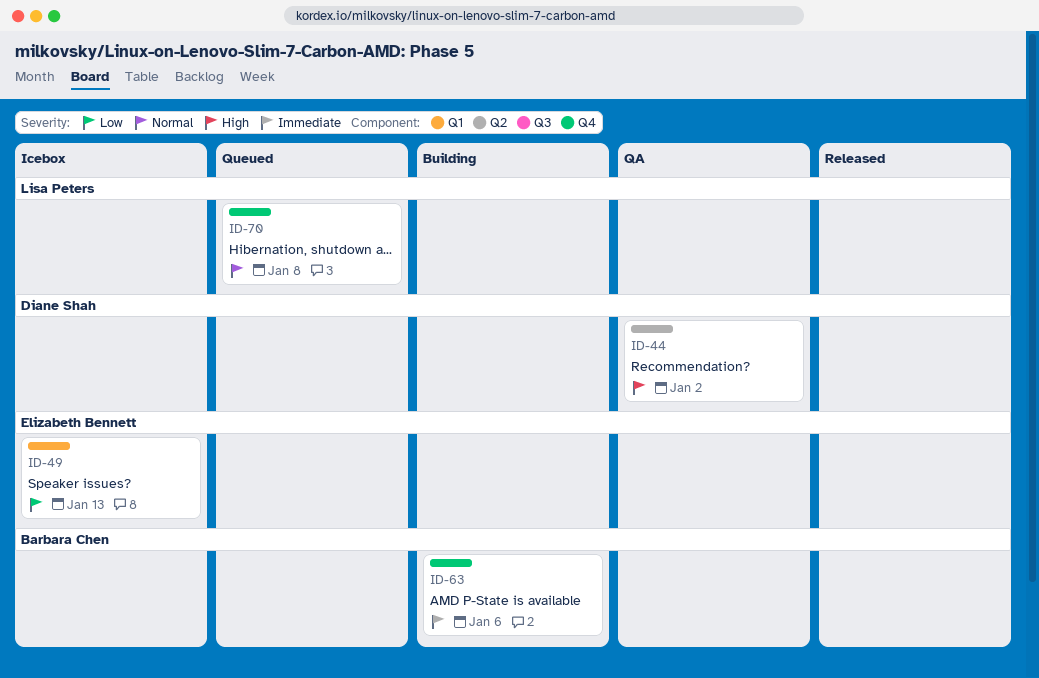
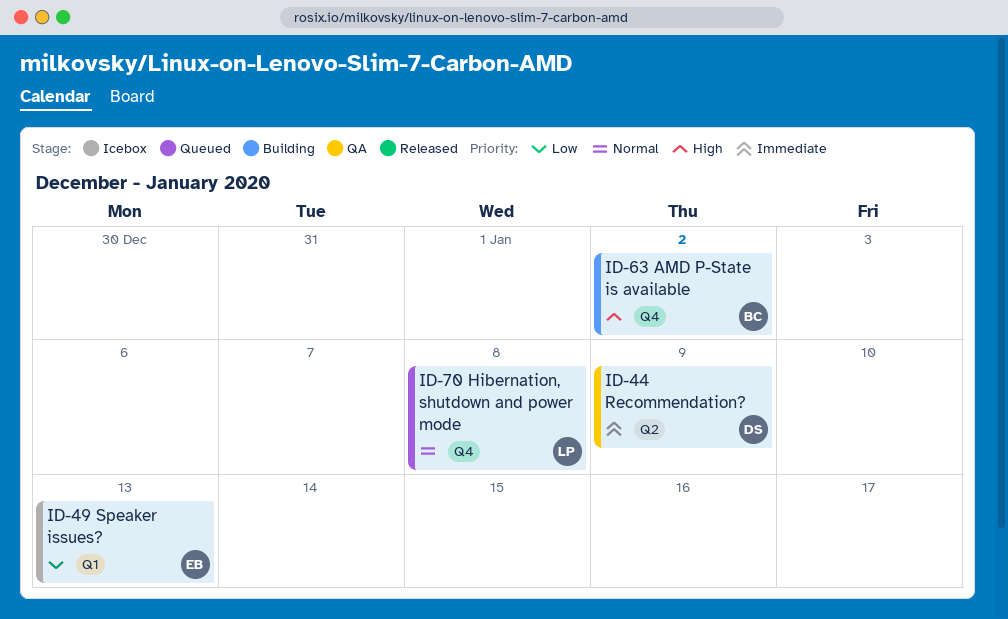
ID-44, priority: High -> Immediate
ID-44, due: Jan 2 -> Jan 9
ID-63, priority: Immediate -> High
ID-63, due: Jan 6 -> Jan 2

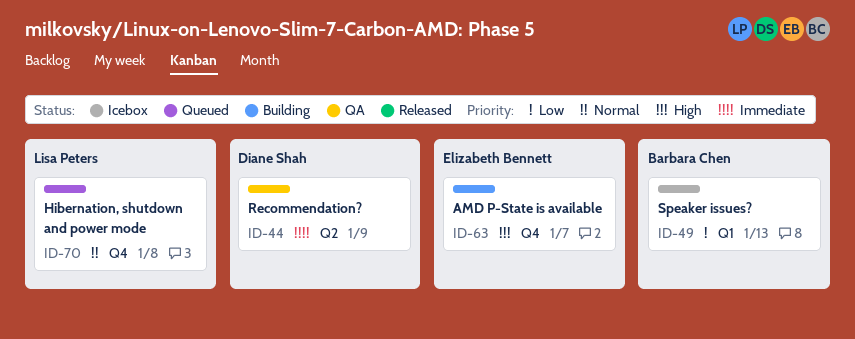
ID-49, owner: Elizabeth Bennett -> Barbara Chen
ID-63, owner: Barbara Chen -> Elizabeth Bennett
ID-63, due: Jan 2 -> Jan 7

